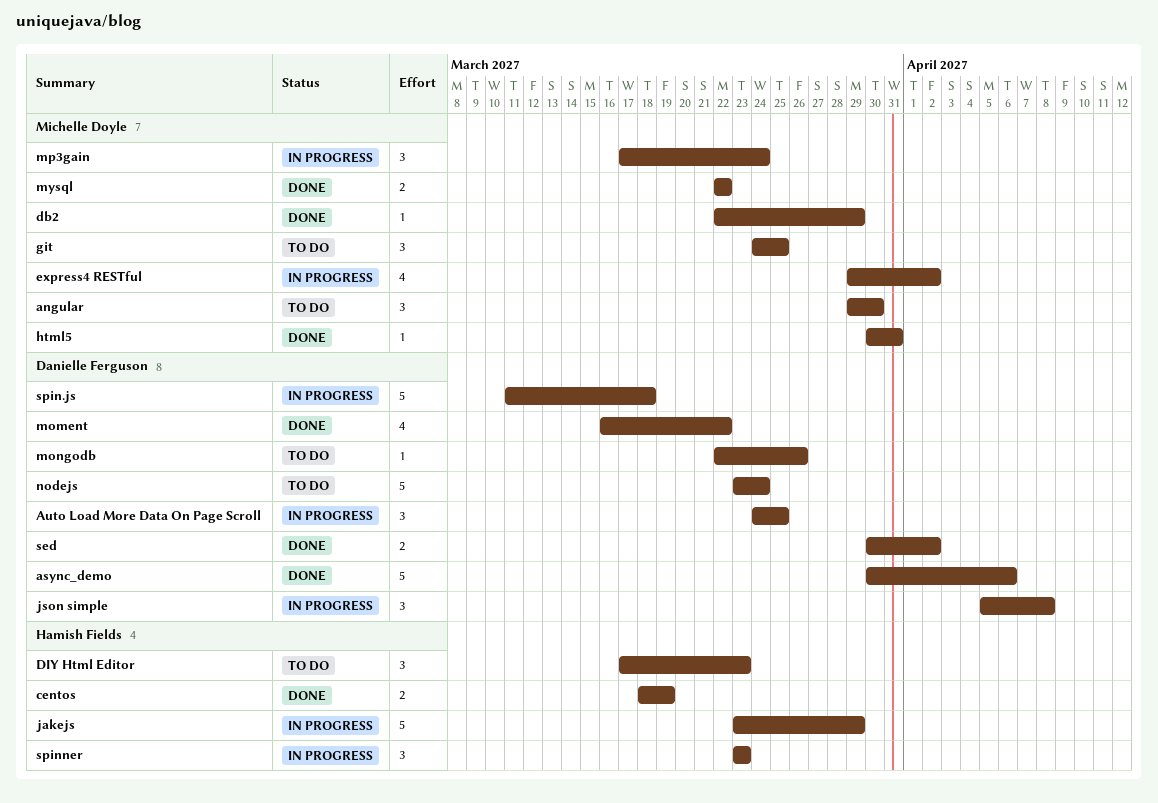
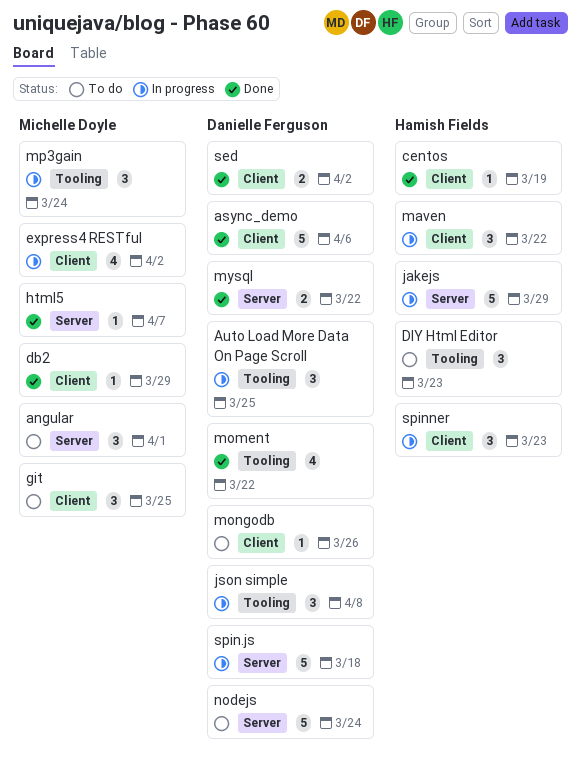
angular, due: Mar 30 -> Apr 1
centos, estimate: 2 -> 1
html5, due: Mar 31 -> Apr 7
maven: none -> present
mysql, owner: Michelle Doyle -> Danielle Ferguson

